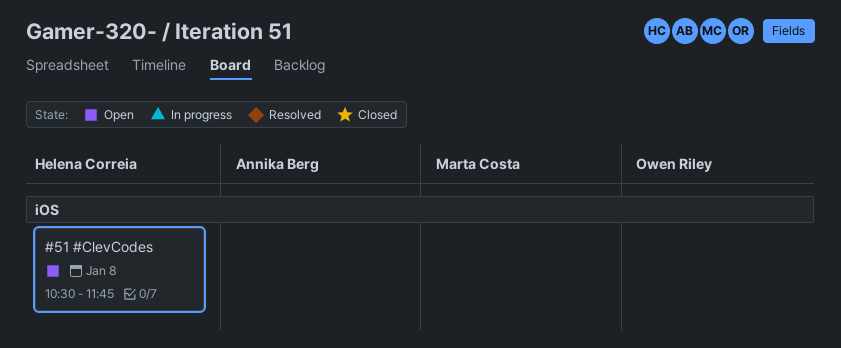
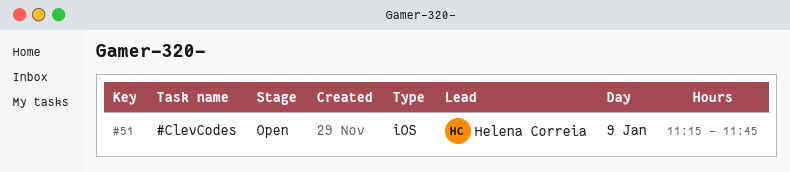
#51, day: Jan 8 -> Jan 9
#51, begins: 10:30 -> 11:15

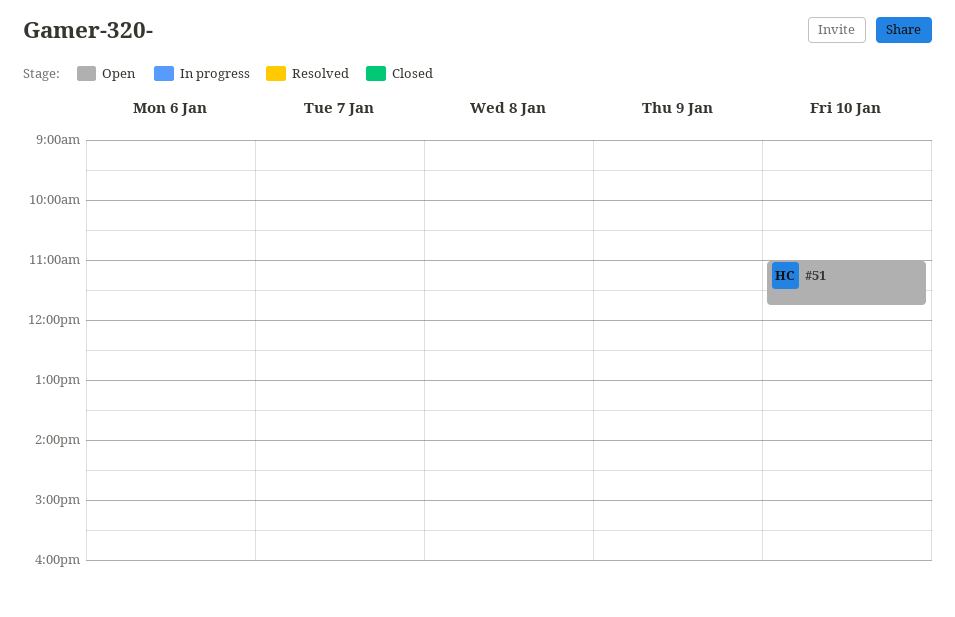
#51, day: Jan 9 -> Jan 10
#51, begins: 11:15 -> 11:00

